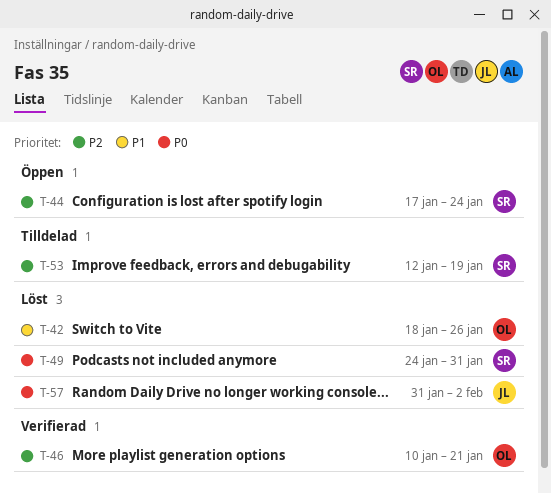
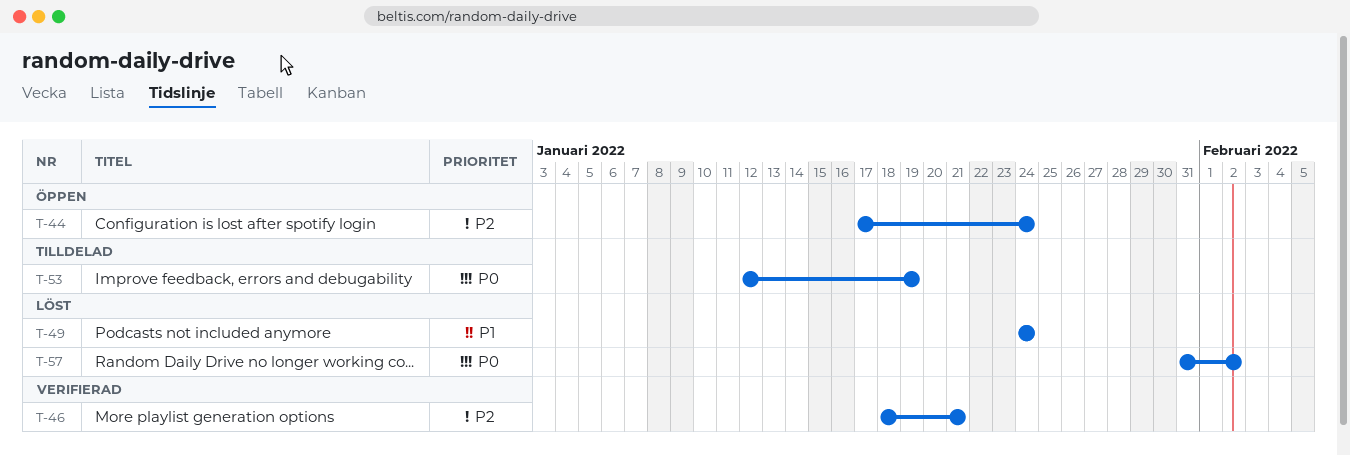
T-42: present -> none
T-46, start: Jan 10 -> Jan 18
T-49, priority: P0 -> P1
T-49, due: Jan 31 -> Jan 24
T-53, priority: P2 -> P0

